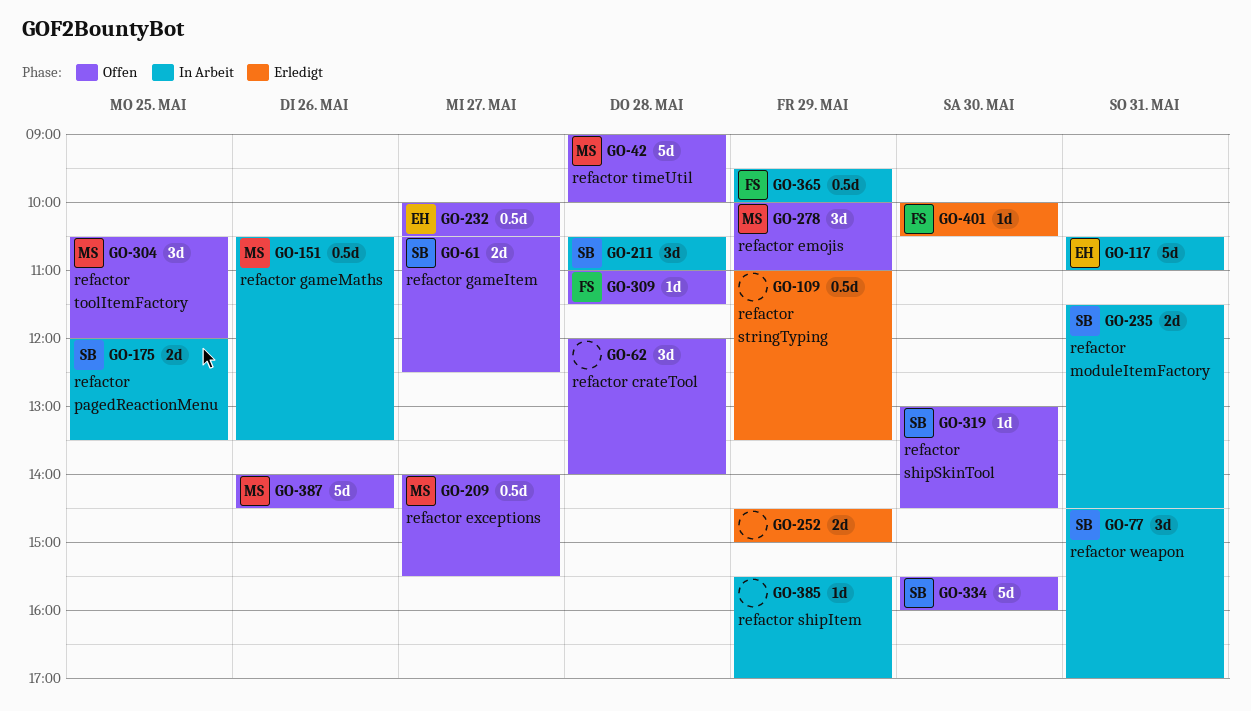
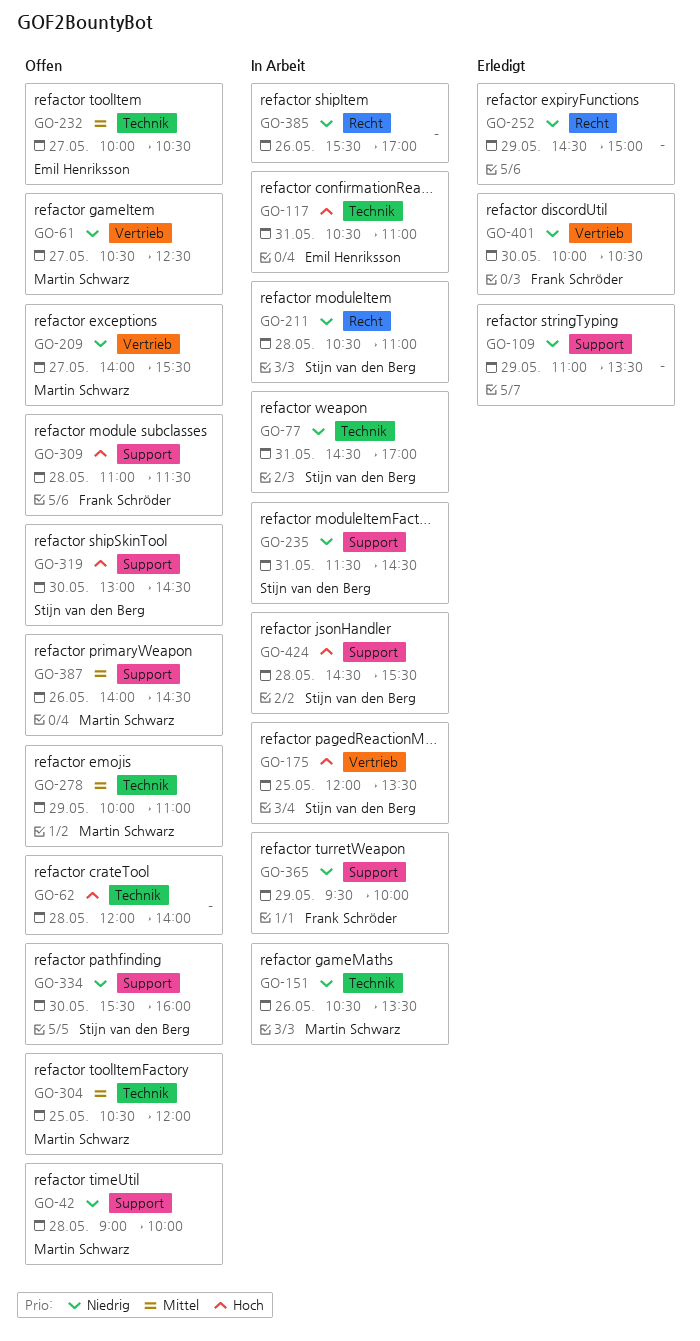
GO-61, owner: Stijn van den Berg -> Martin Schwarz
GO-385, day: May 29 -> May 26
GO-424: none -> present

